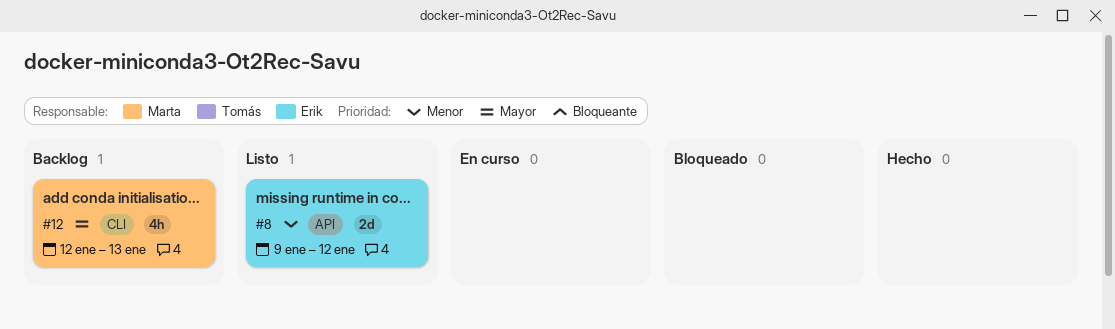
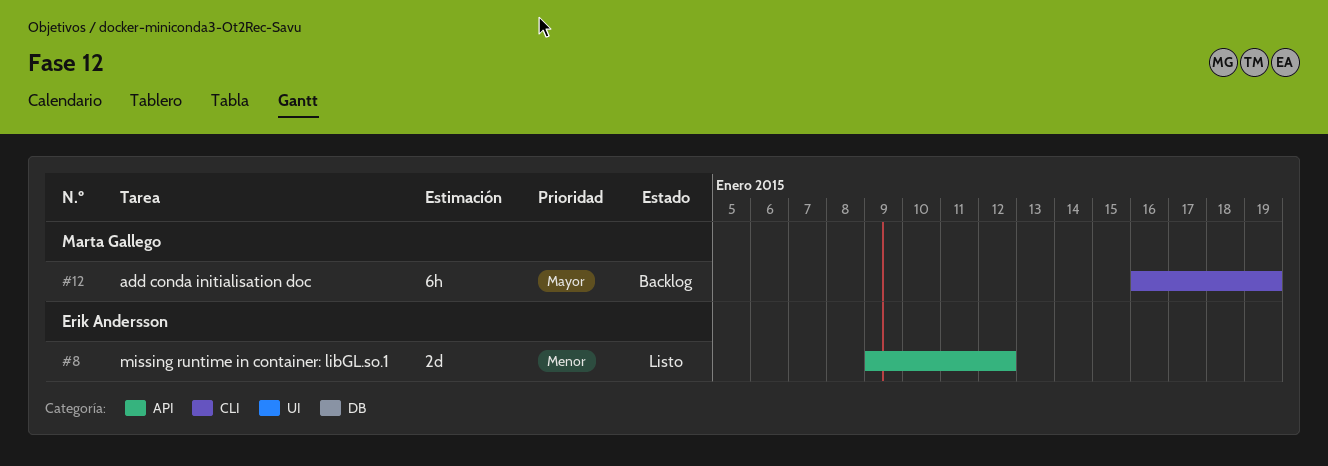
#12, estimate: 4h -> 6h
#12, start: Jan 12 -> Jan 16
#12, due: Jan 13 -> Jan 19

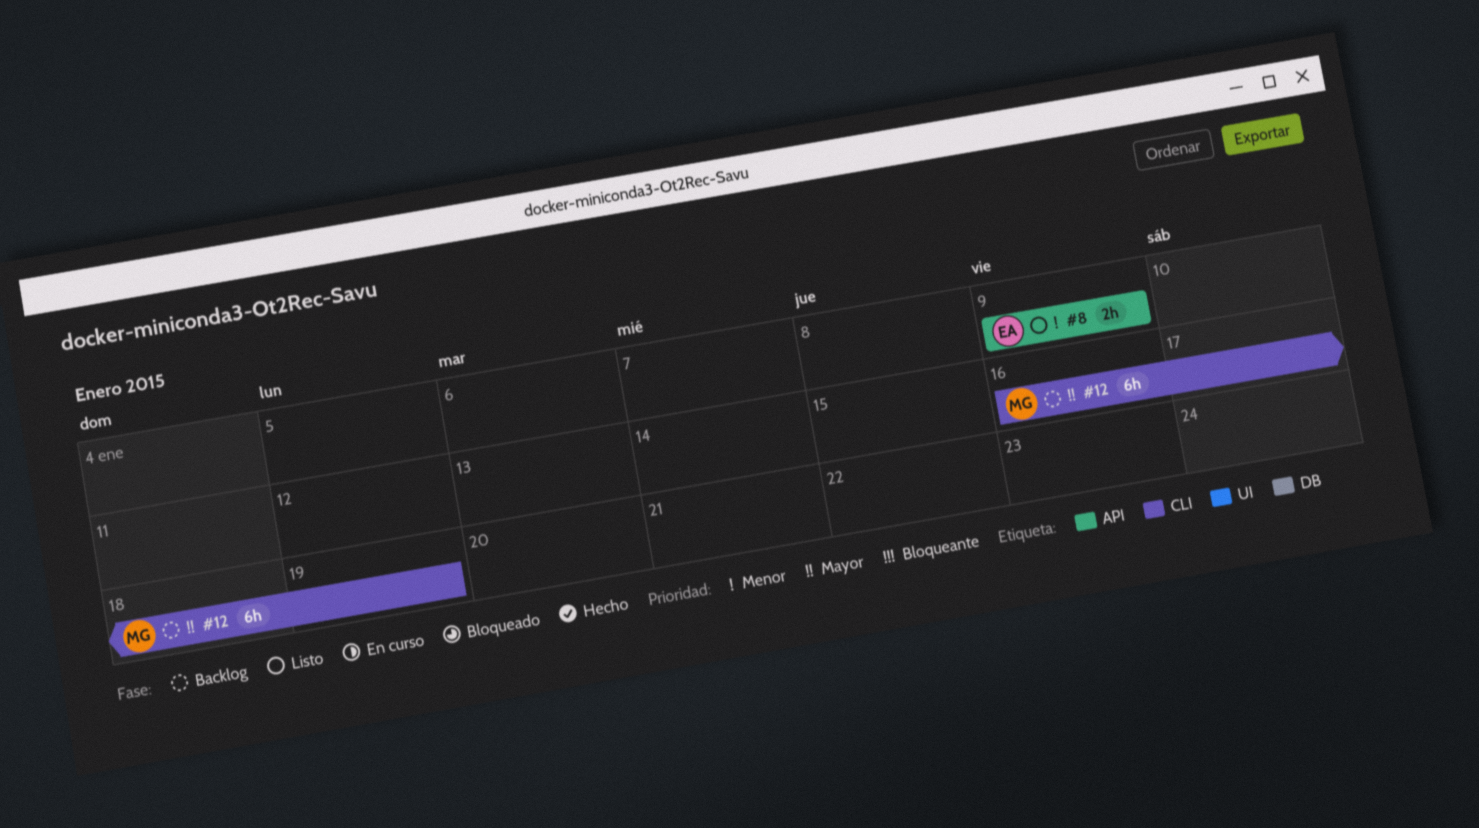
#8, estimate: 2d -> 2h
#8, due: Jan 12 -> Jan 9

